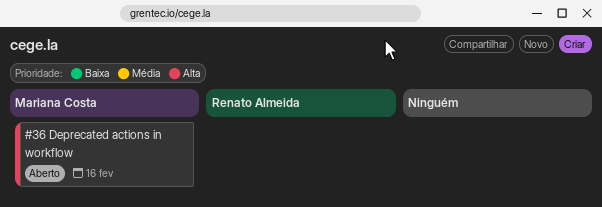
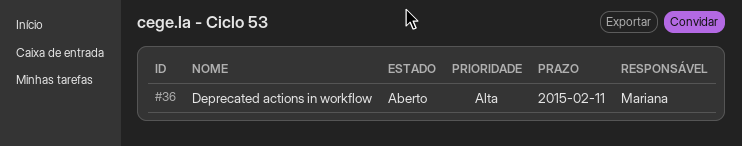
#36, due: Feb 16 -> Feb 11

